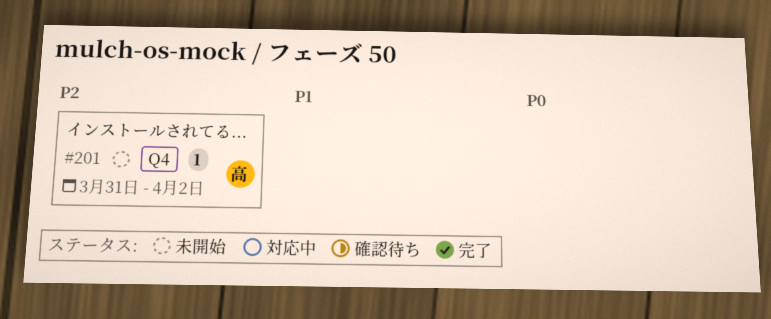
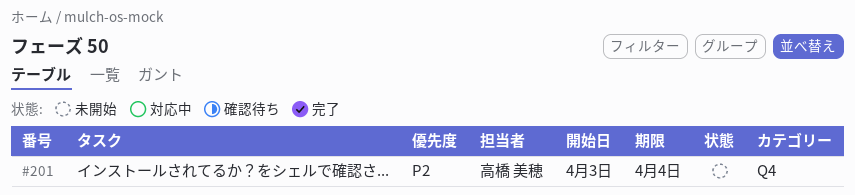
#201, start: Mar 31 -> Apr 3
#201, due: Apr 2 -> Apr 4

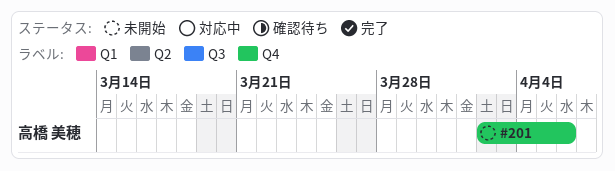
#201, start: Apr 3 -> Apr 2
#201, due: Apr 4 -> Apr 6

